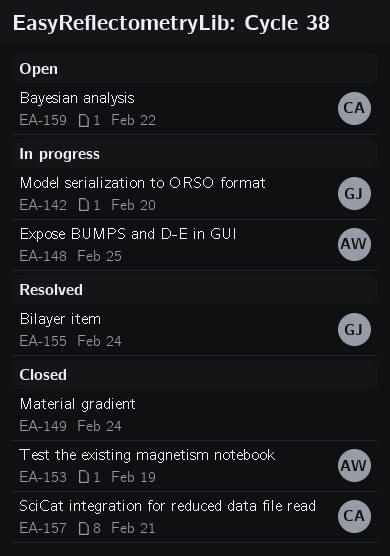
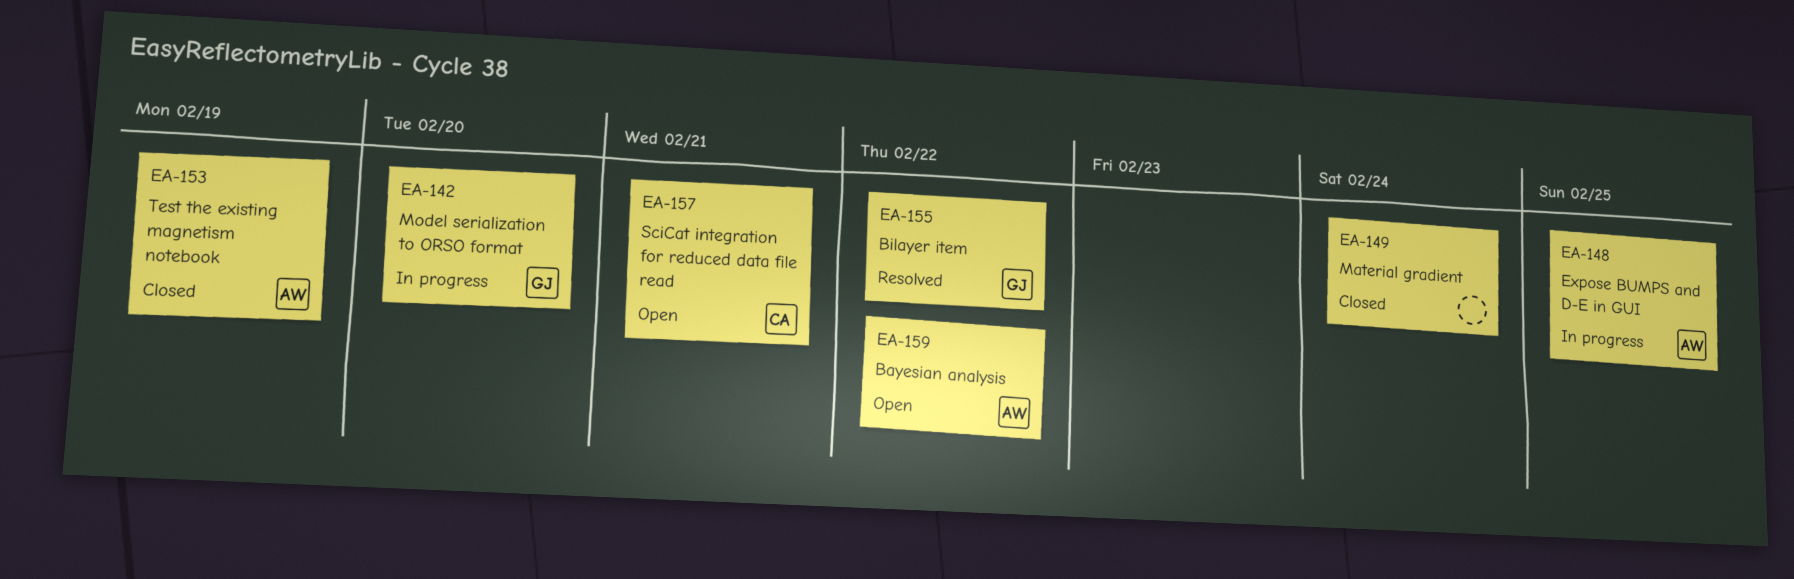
EA-155, due: Feb 24 -> Feb 22
EA-157, status: Closed -> Open
EA-159, owner: CA -> AW

